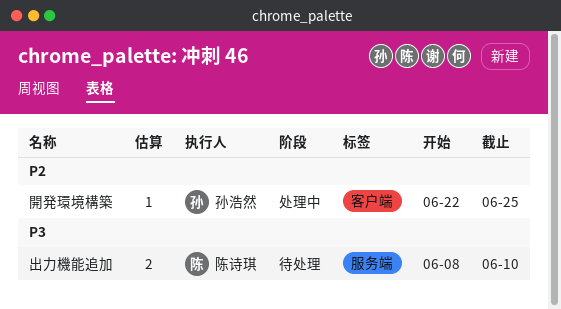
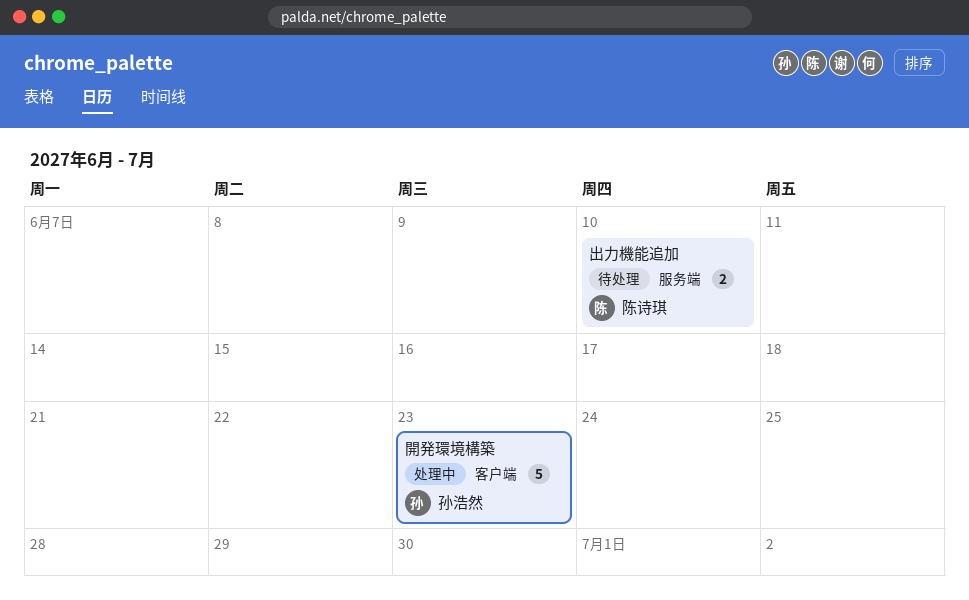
開発環境構築, estimate: 1 -> 5
開発環境構築, due: Jun 25 -> Jun 23

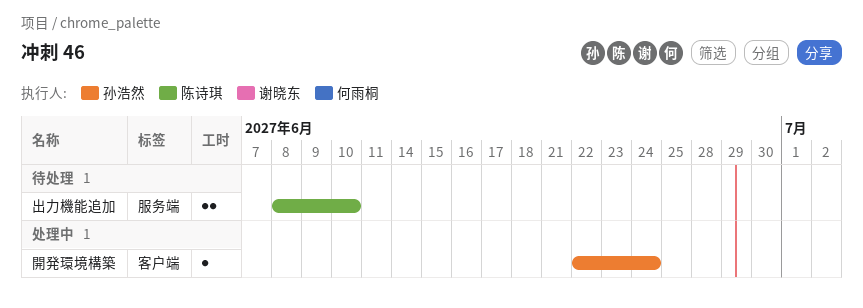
開発環境構築, estimate: 5 -> 1
開発環境構築, due: Jun 23 -> Jun 24

